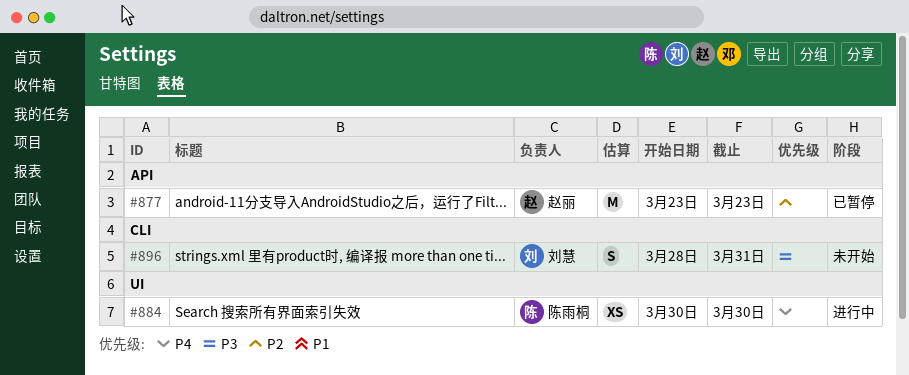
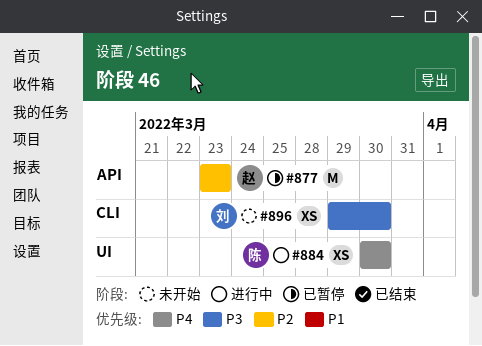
#896, estimate: S -> XS
#896, start: Mar 28 -> Mar 29
#896, due: Mar 31 -> Mar 30

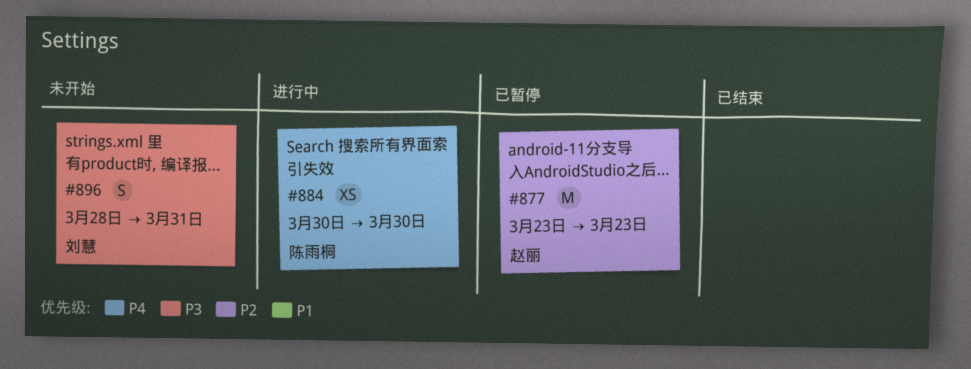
#896, estimate: XS -> S
#896, start: Mar 29 -> Mar 28
#896, due: Mar 30 -> Mar 31

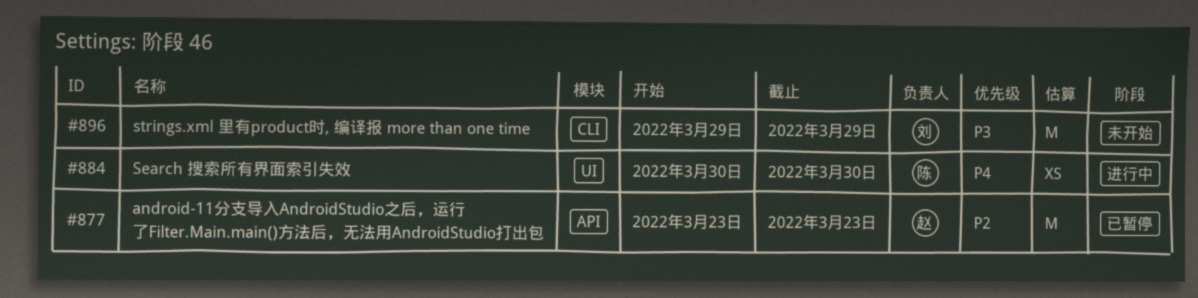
#896, estimate: S -> M
#896, start: Mar 28 -> Mar 29
#896, due: Mar 31 -> Mar 29

